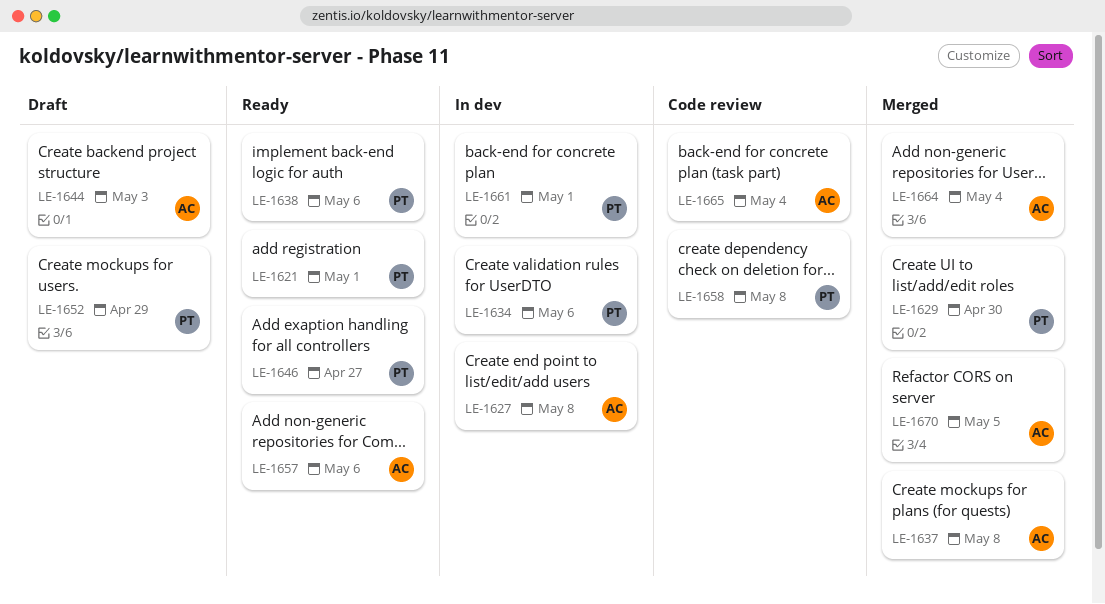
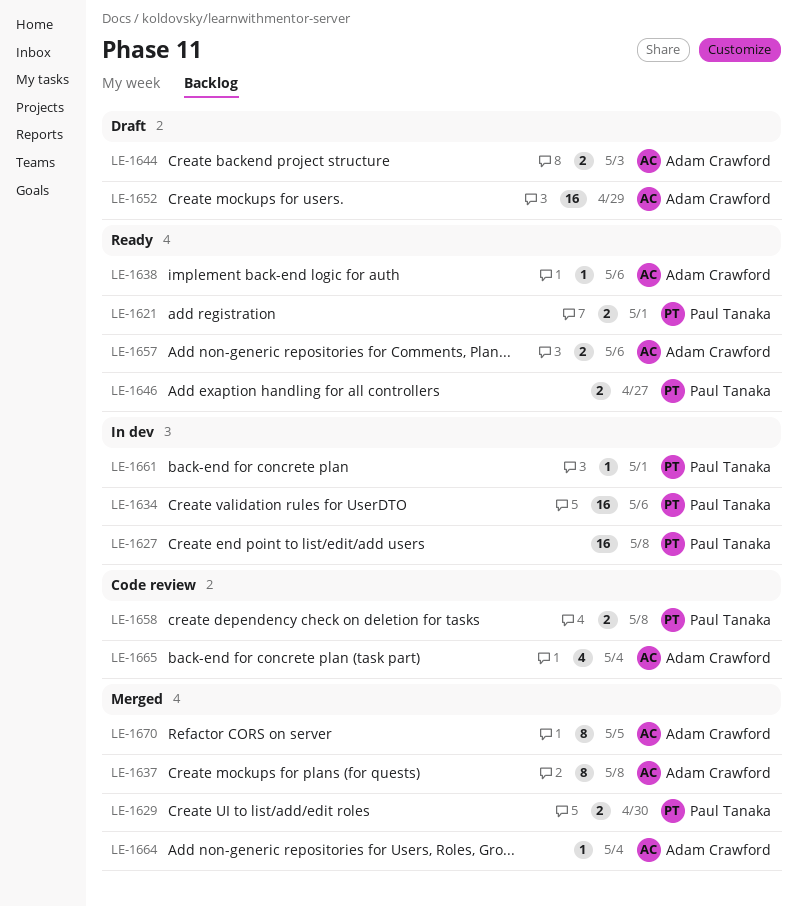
LE-1627, owner: Adam Crawford -> Paul Tanaka
LE-1638, owner: Paul Tanaka -> Adam Crawford
LE-1652, owner: Paul Tanaka -> Adam Crawford

